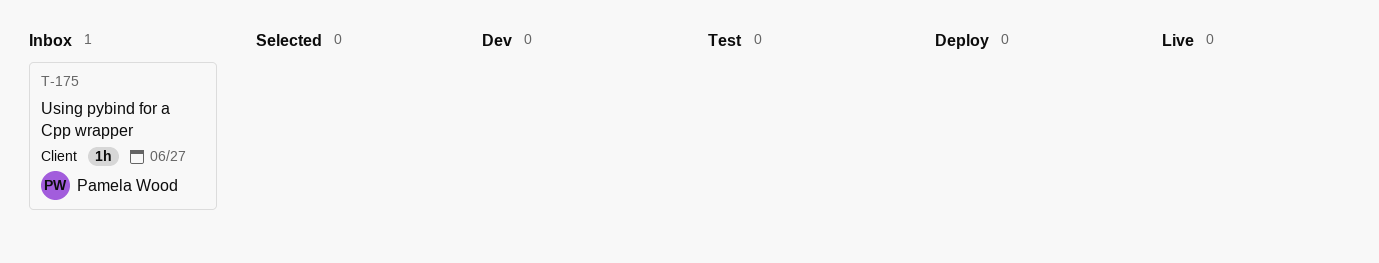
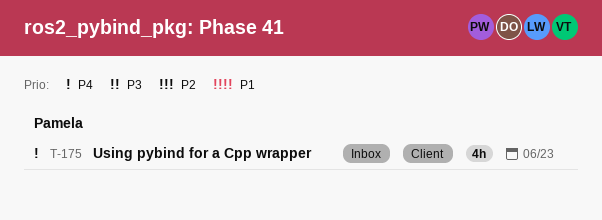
T-175, estimate: 1h -> 4h
T-175, due: Jun 27 -> Jun 23

